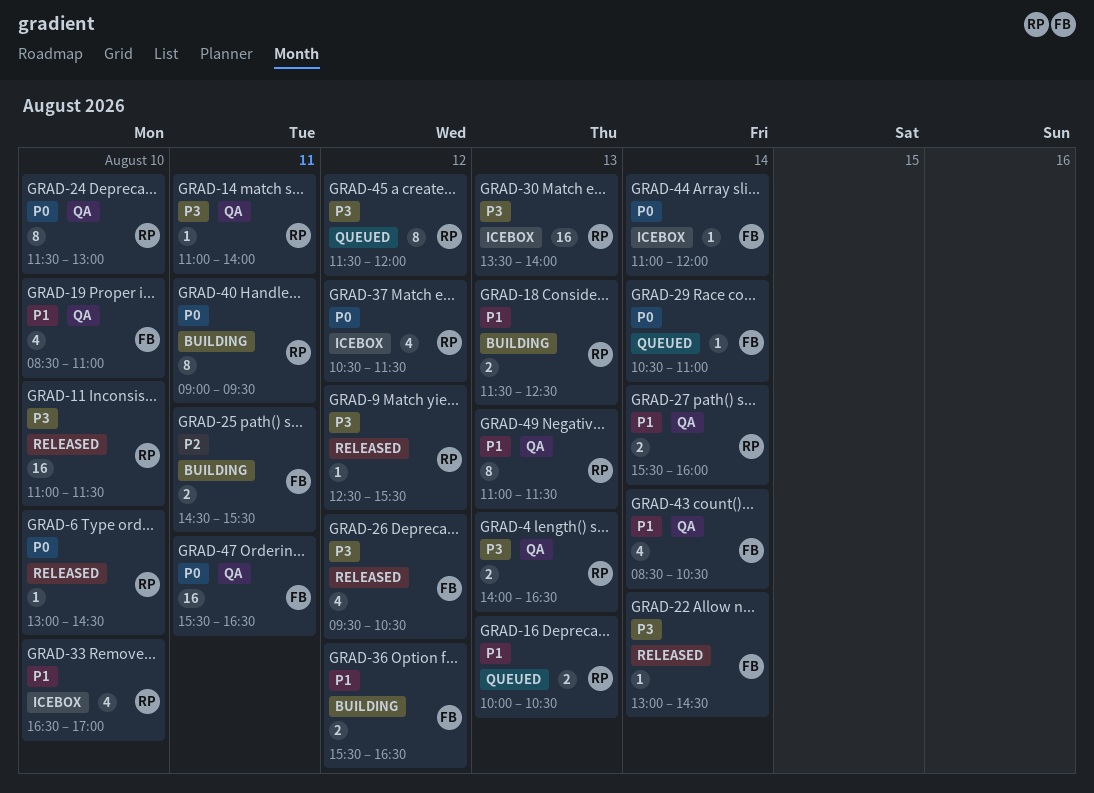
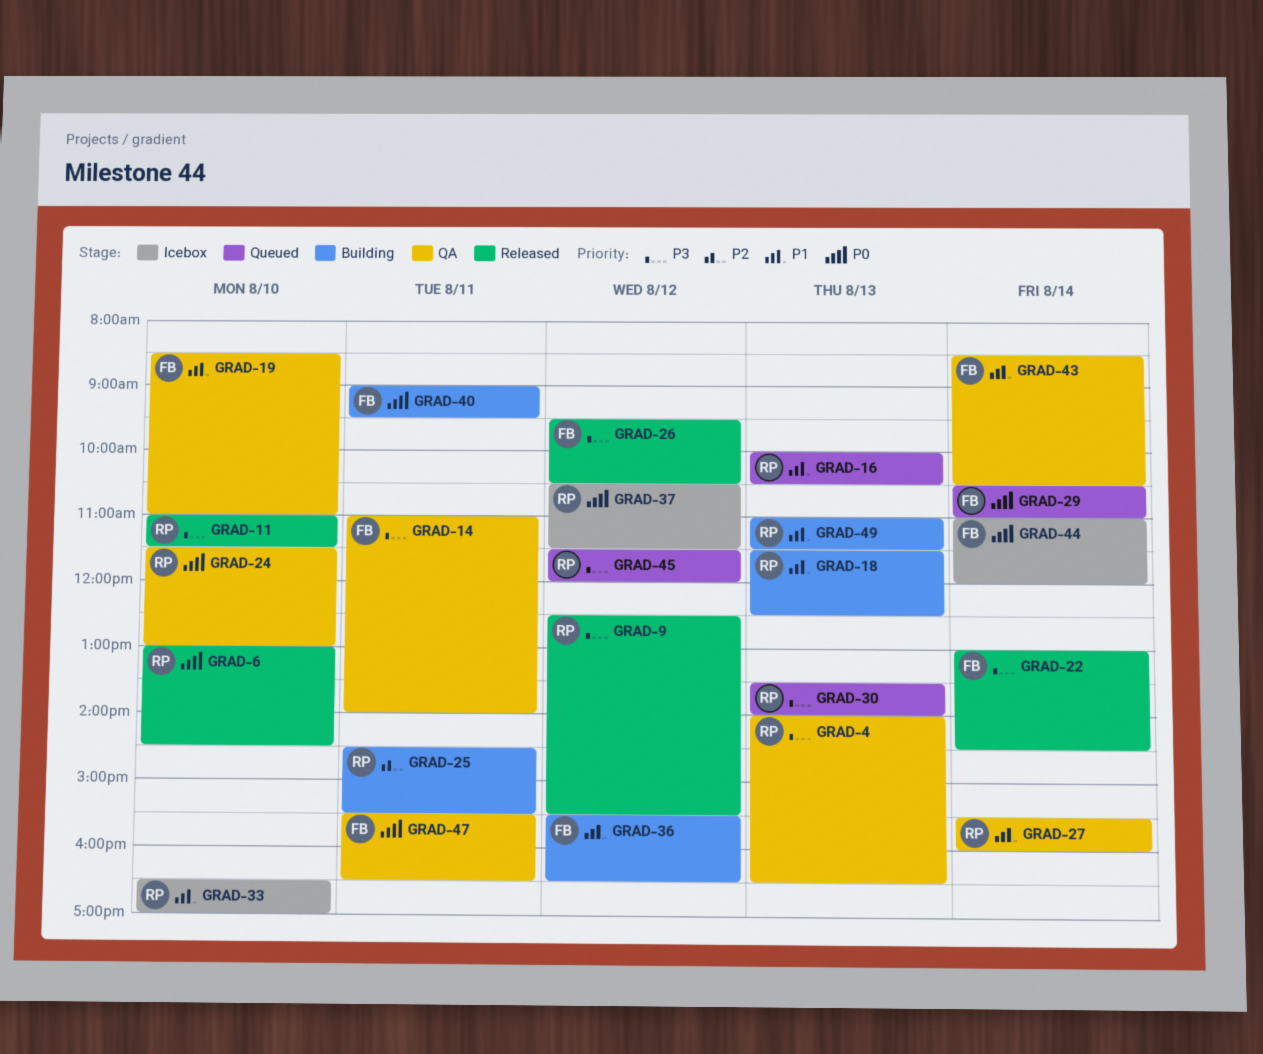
GRAD-14, owner: RP -> FB
GRAD-25, owner: FB -> RP
GRAD-30, status: Icebox -> Queued
GRAD-40, owner: RP -> FB
GRAD-49, status: QA -> Building

